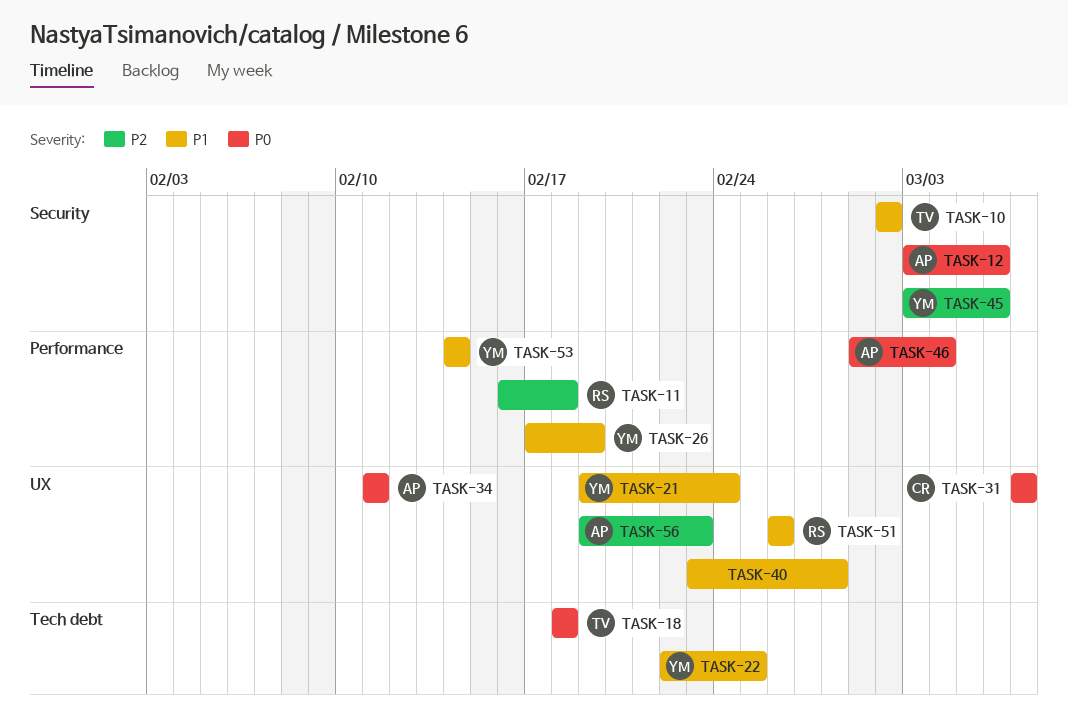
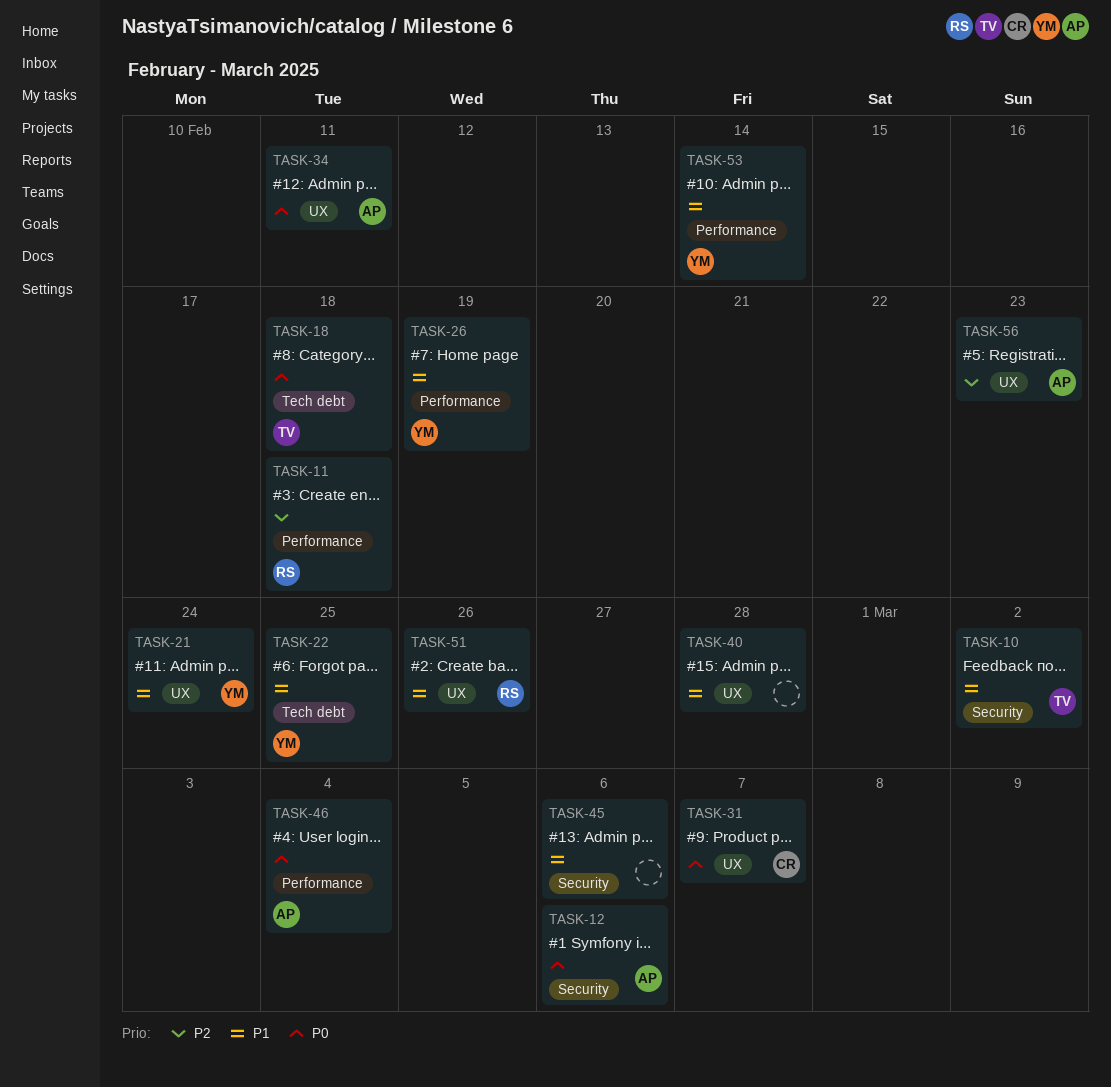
TASK-45, owner: YM -> none
TASK-45, priority: P2 -> P1

